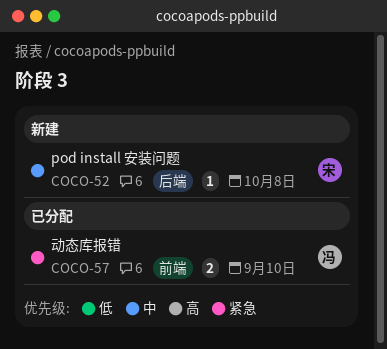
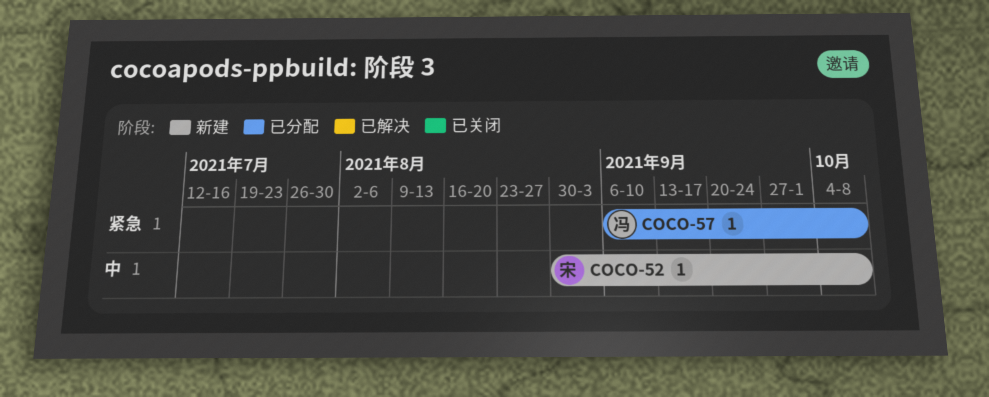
COCO-57, estimate: 2 -> 1
COCO-57, due: Sep 10 -> Oct 8

